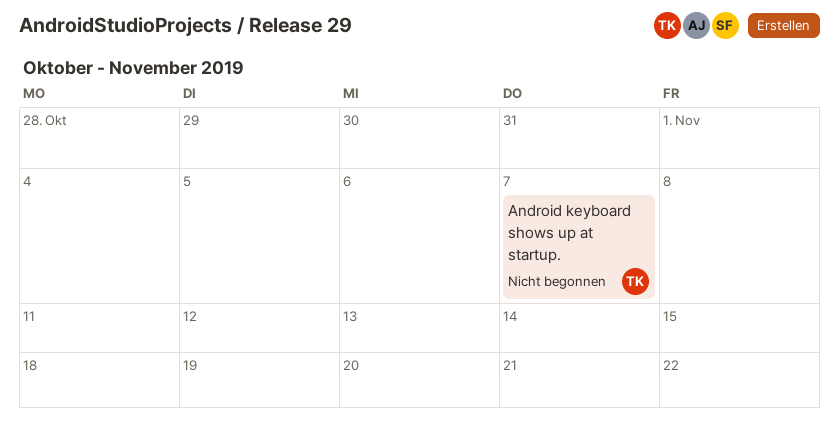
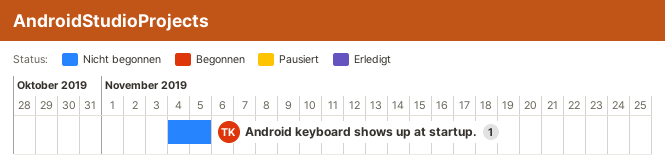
Android keyboard shows up at startup., due: Nov 7 -> Nov 5

